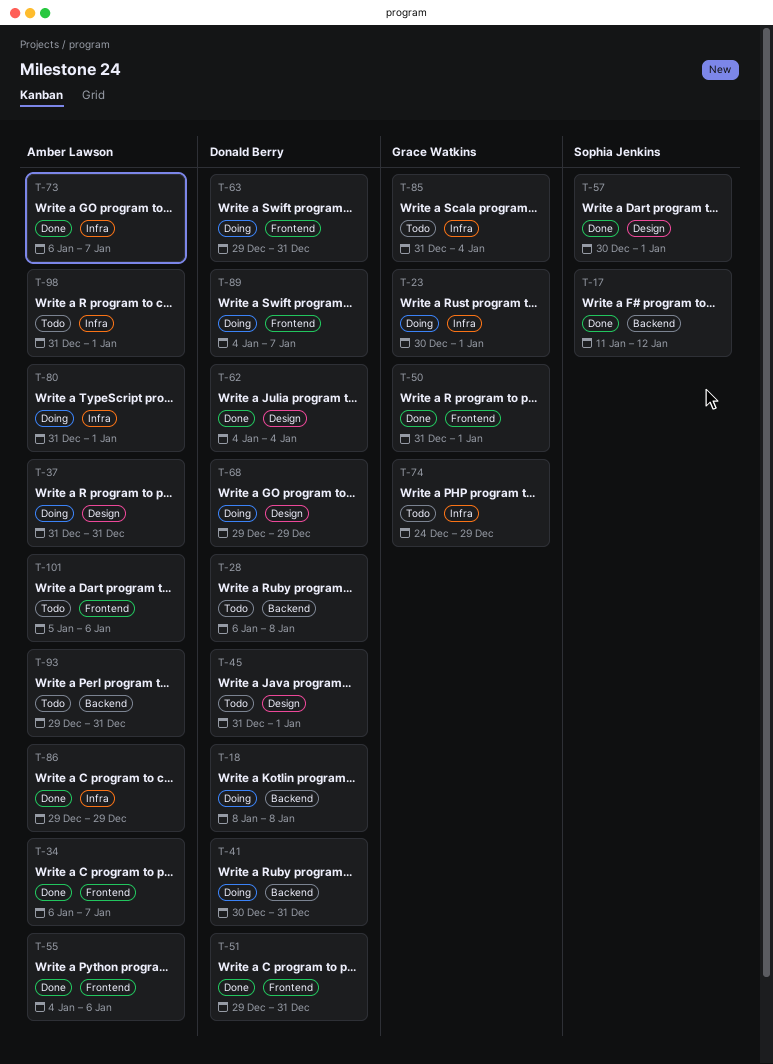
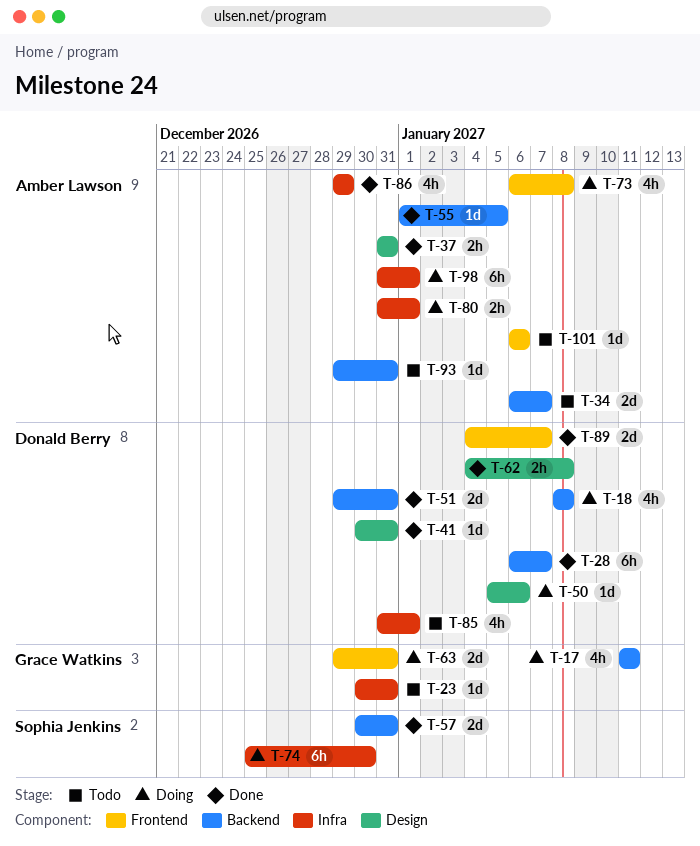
T-17, status: Done -> Doing
T-17, owner: Sophia Jenkins -> Grace Watkins
T-17, due: Jan 12 -> Jan 11
T-23, status: Doing -> Todo
T-23, due: Jan 1 -> Dec 31
T-28, status: Todo -> Done
T-28, due: Jan 8 -> Jan 7
T-34, status: Done -> Todo
T-34, label: Frontend -> Backend
T-37, status: Doing -> Done
T-41, status: Doing -> Done
T-41, label: Backend -> Design
T-45: present -> none
T-50, status: Done -> Doing
T-50, owner: Grace Watkins -> Donald Berry
T-50, label: Frontend -> Design
T-50, start: Dec 31 -> Jan 5
T-50, due: Jan 1 -> Jan 6
T-51, label: Frontend -> Backend
T-55, label: Frontend -> Backend
T-55, start: Jan 4 -> Jan 1
T-55, due: Jan 6 -> Jan 5
T-57, label: Design -> Backend
T-57, due: Jan 1 -> Dec 31
T-62, due: Jan 4 -> Jan 8
T-63, owner: Donald Berry -> Grace Watkins
T-68: present -> none
T-73, status: Done -> Doing
T-73, label: Infra -> Frontend
T-73, due: Jan 7 -> Jan 8
T-74, status: Todo -> Doing
T-74, owner: Grace Watkins -> Sophia Jenkins
T-74, start: Dec 24 -> Dec 25
T-74, due: Dec 29 -> Dec 30
T-85, owner: Grace Watkins -> Donald Berry
T-85, due: Jan 4 -> Jan 1
T-89, status: Doing -> Done
T-98, status: Todo -> Doing
T-101, start: Jan 5 -> Jan 6

